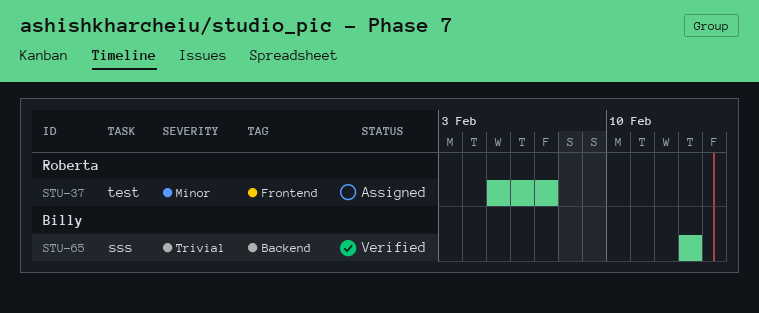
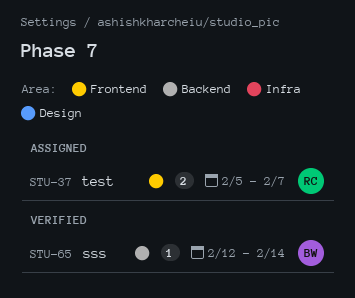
STU-65, start: Feb 13 -> Feb 12
STU-65, due: Feb 13 -> Feb 14

